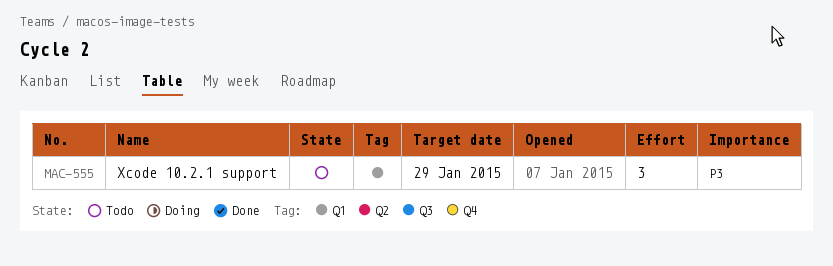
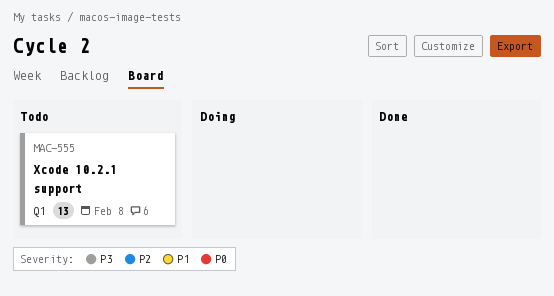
MAC-555, estimate: 3 -> 13
MAC-555, due: Jan 29 -> Feb 8

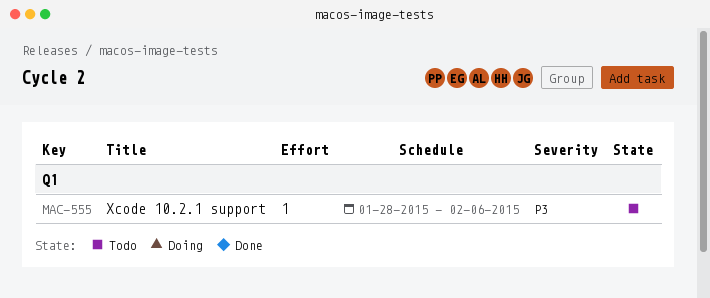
MAC-555, estimate: 13 -> 1
MAC-555, due: Feb 8 -> Feb 6

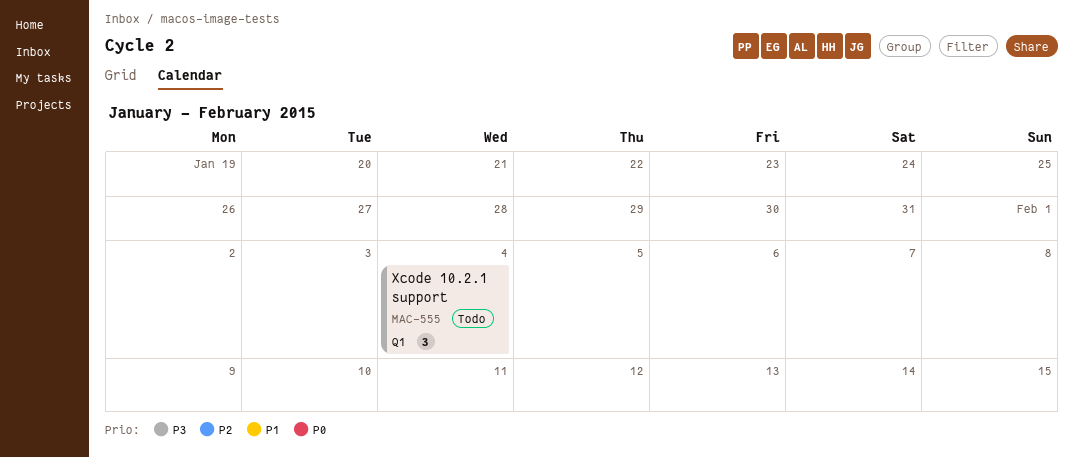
MAC-555, estimate: 1 -> 3
MAC-555, due: Feb 6 -> Feb 4

